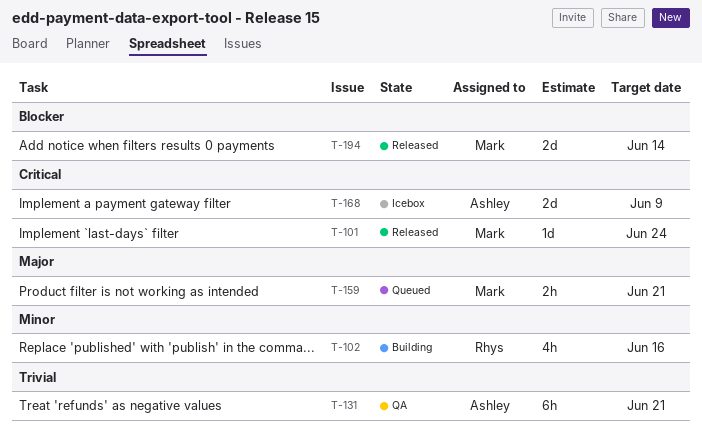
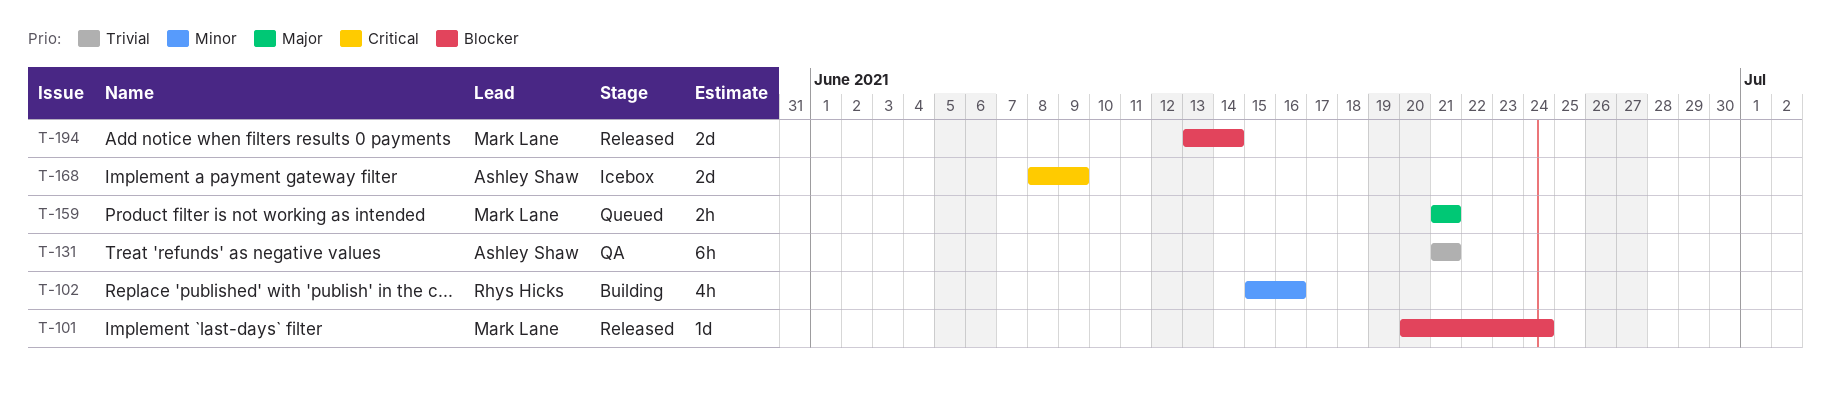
T-101, priority: Critical -> Blocker

